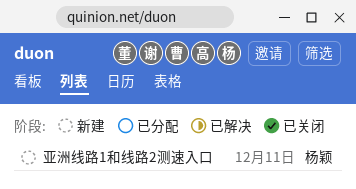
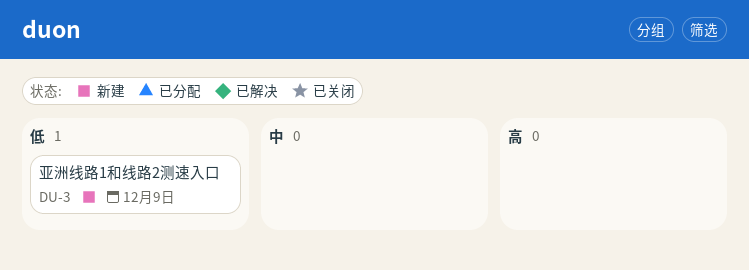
亚洲线路1和线路2测速入口, due: Dec 11 -> Dec 9

